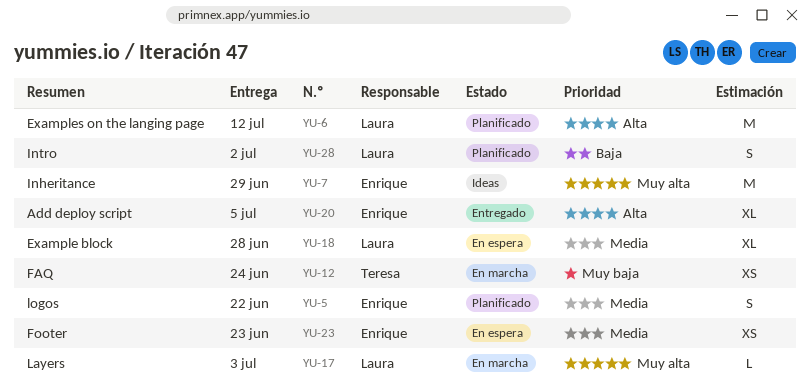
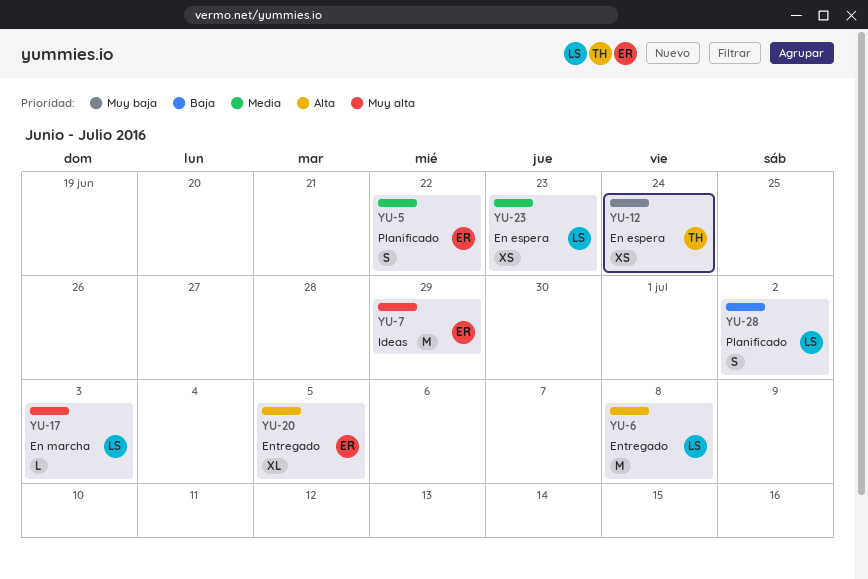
YU-6, status: Planificado -> Entregado
YU-6, due: Jul 12 -> Jul 8
YU-12, status: En marcha -> En espera
YU-18: present -> none
YU-23, owner: Enrique -> Laura

